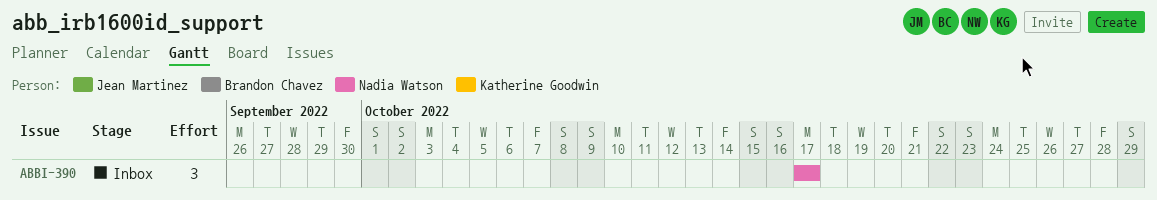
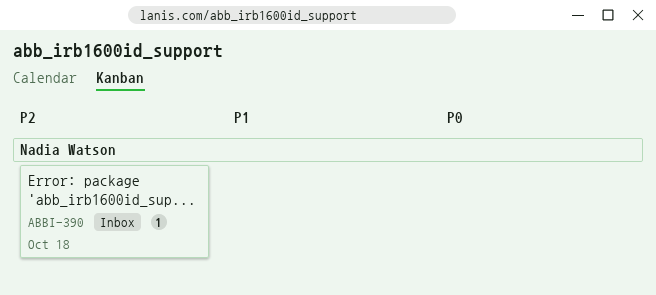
ABBI-390, estimate: 3 -> 1
ABBI-390, due: Oct 17 -> Oct 18

